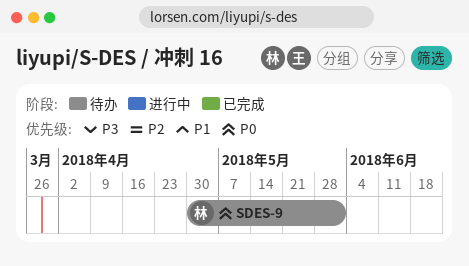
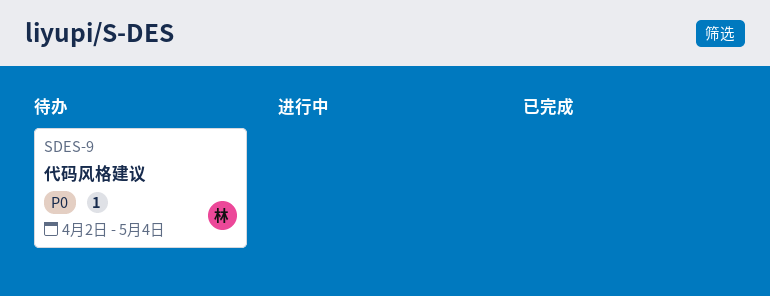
SDES-9, start: Apr 30 -> Apr 2
SDES-9, due: Jun 1 -> May 4

